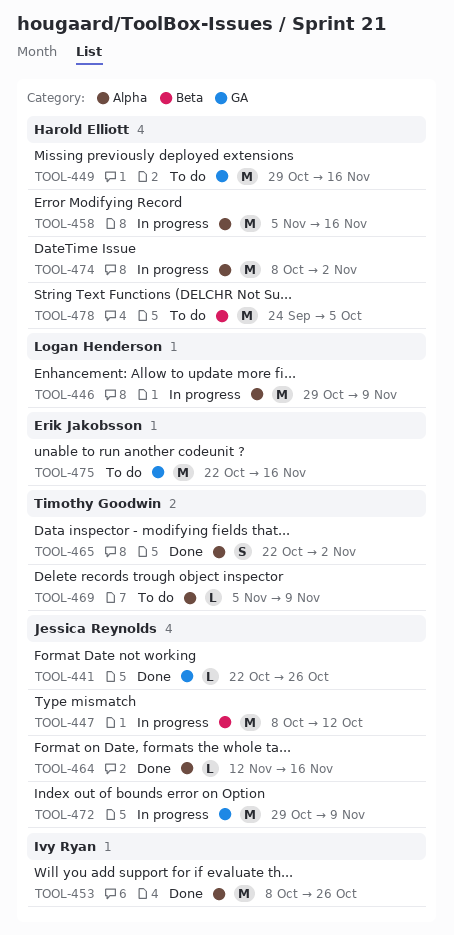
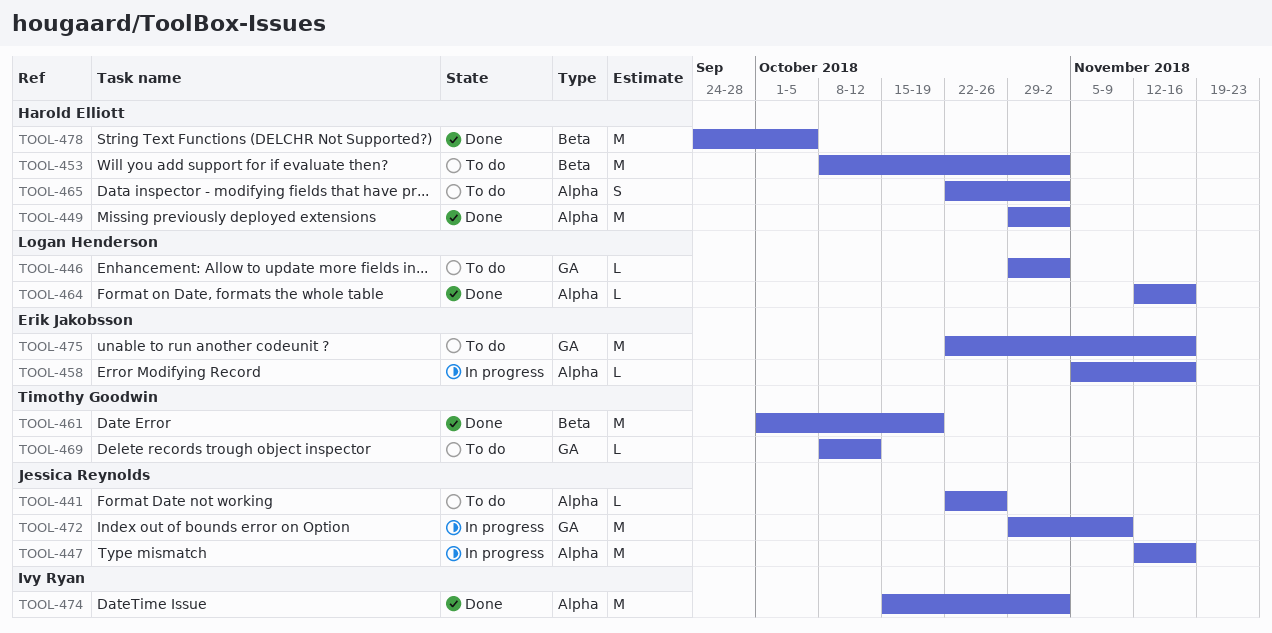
TOOL-441, status: Done -> To do
TOOL-441, label: GA -> Alpha
TOOL-446, status: In progress -> To do
TOOL-446, label: Alpha -> GA
TOOL-446, estimate: M -> L
TOOL-446, due: Nov 9 -> Nov 2
TOOL-447, label: Beta -> Alpha
TOOL-447, start: Oct 8 -> Nov 12
TOOL-447, due: Oct 12 -> Nov 16
TOOL-449, status: To do -> Done
TOOL-449, label: GA -> Alpha
TOOL-449, due: Nov 16 -> Nov 2
TOOL-453, status: Done -> To do
TOOL-453, owner: Ivy Ryan -> Harold Elliott
TOOL-453, label: Alpha -> Beta
TOOL-453, due: Oct 26 -> Nov 2
TOOL-458, owner: Harold Elliott -> Erik Jakobsson
TOOL-458, estimate: M -> L
TOOL-461: none -> present
TOOL-464, owner: Jessica Reynolds -> Logan Henderson
TOOL-465, status: Done -> To do
TOOL-465, owner: Timothy Goodwin -> Harold Elliott
TOOL-469, label: Alpha -> GA
TOOL-469, start: Nov 5 -> Oct 8
TOOL-469, due: Nov 9 -> Oct 12
TOOL-474, status: In progress -> Done
TOOL-474, owner: Harold Elliott -> Ivy Ryan
TOOL-474, start: Oct 8 -> Oct 15
TOOL-478, status: To do -> Done

